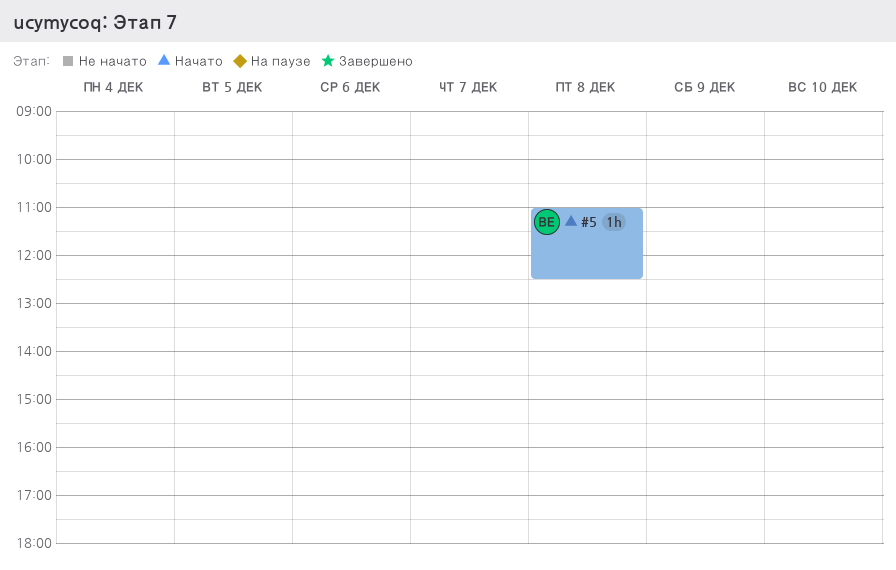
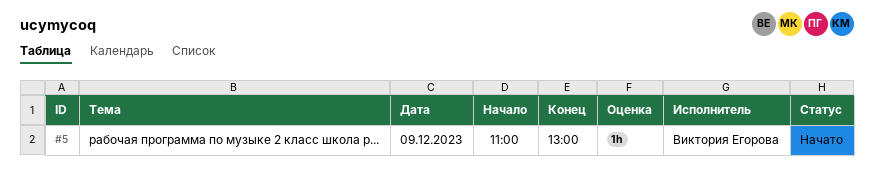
#5, day: Dec 8 -> Dec 9
#5, ends: 12:30 -> 13:00

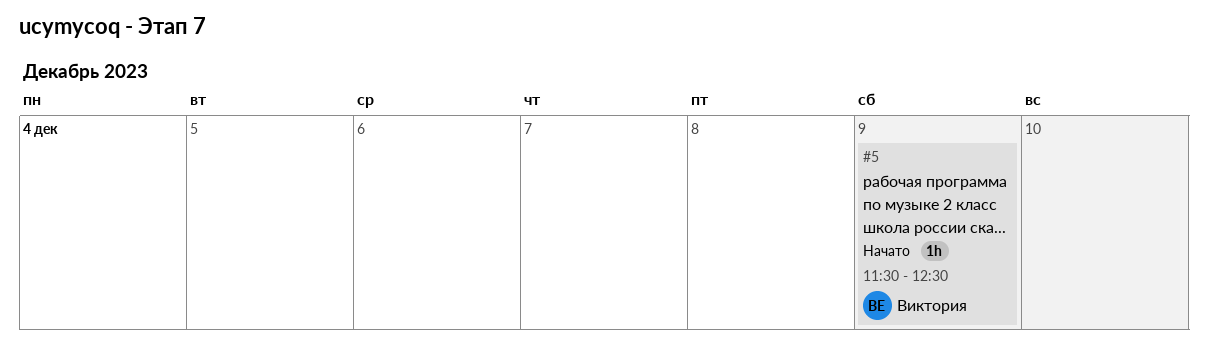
#5, begins: 11:00 -> 11:30
#5, ends: 13:00 -> 12:30

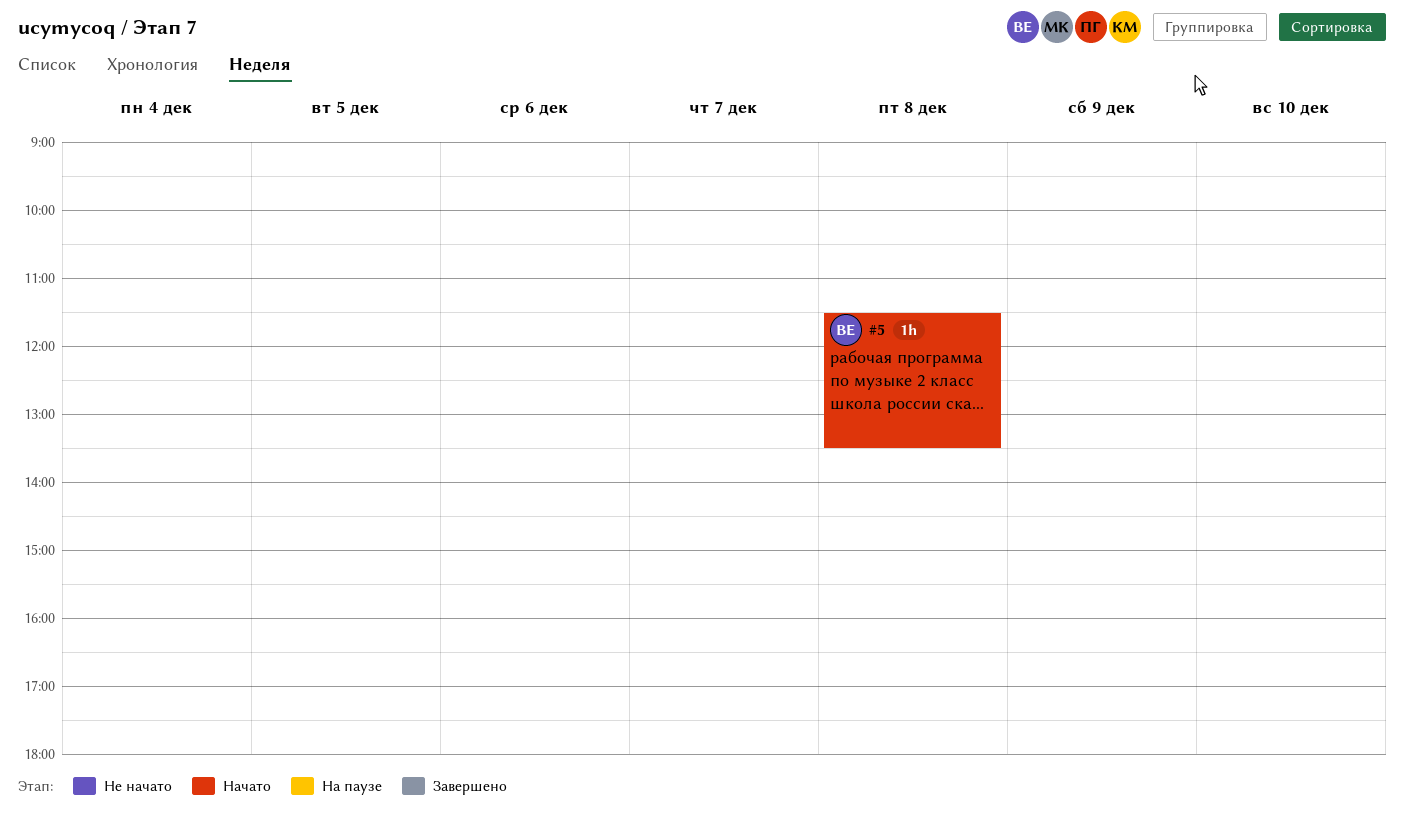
#5, day: Dec 9 -> Dec 8
#5, ends: 12:30 -> 13:30

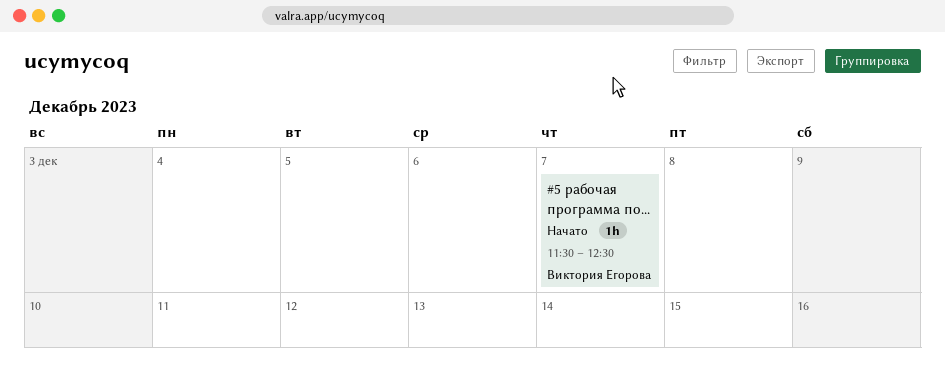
#5, day: Dec 8 -> Dec 7
#5, ends: 13:30 -> 12:30

